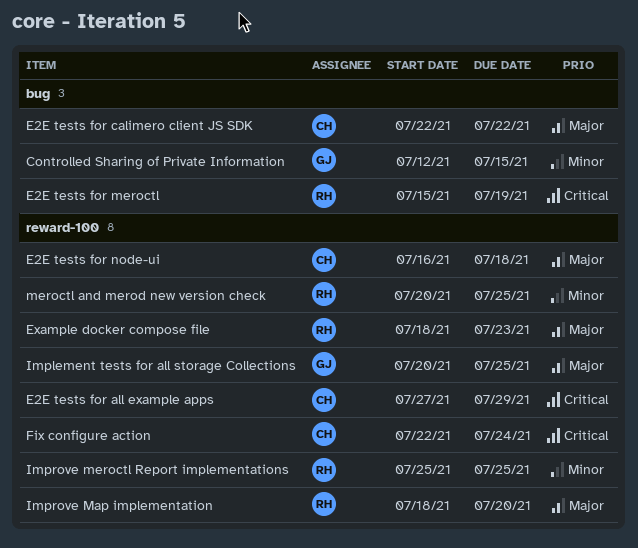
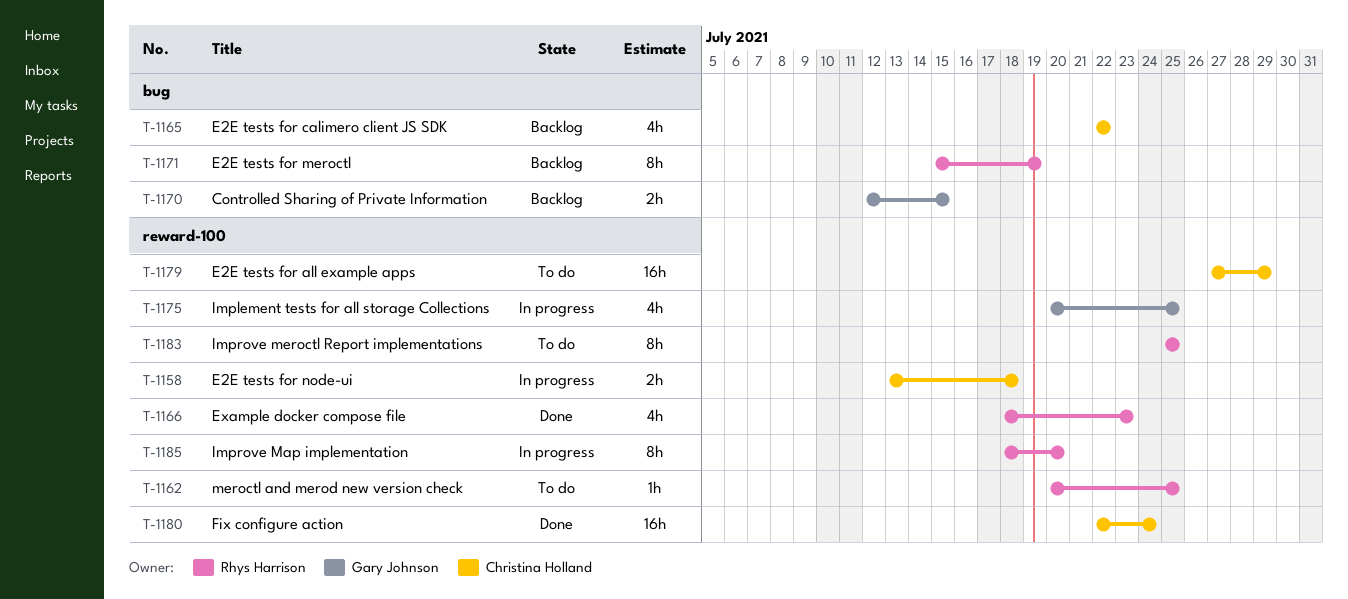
E2E tests for node-ui, start: Jul 16 -> Jul 13

